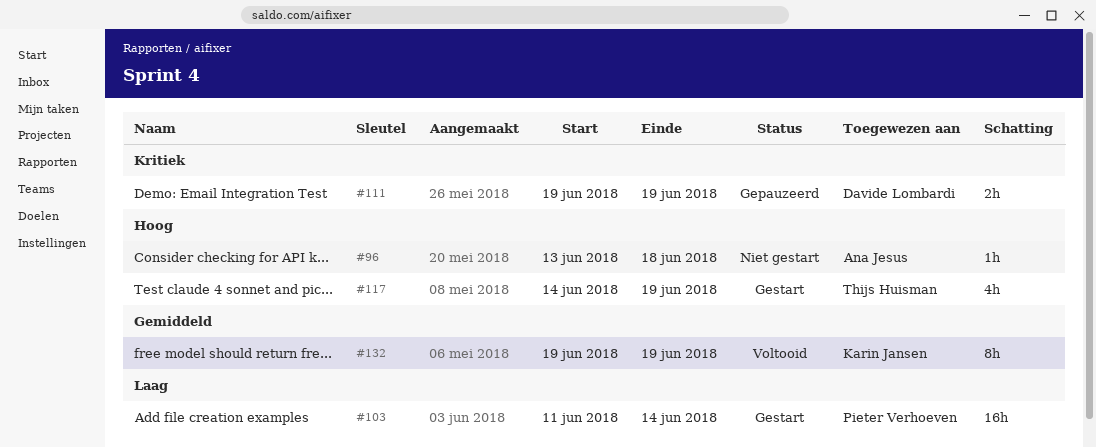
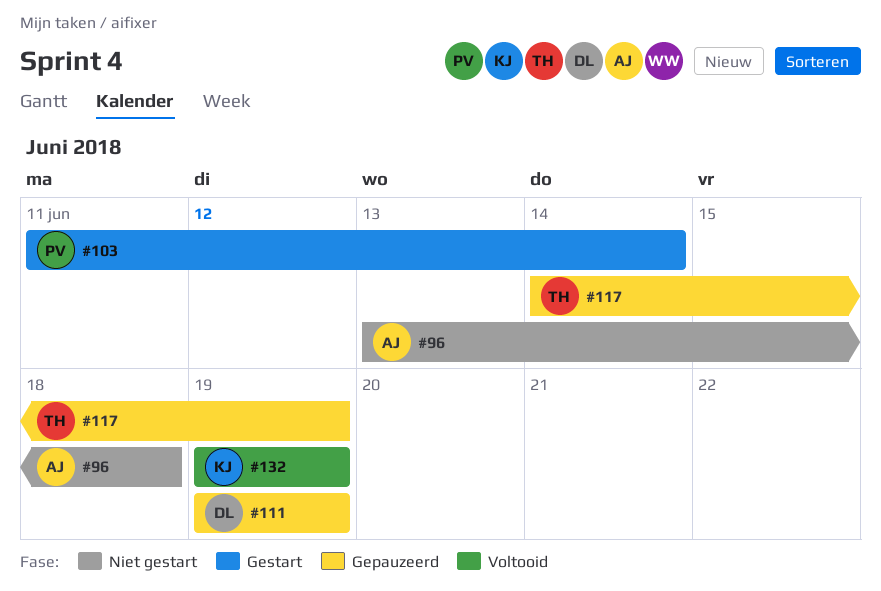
#117, status: Gestart -> Gepauzeerd

